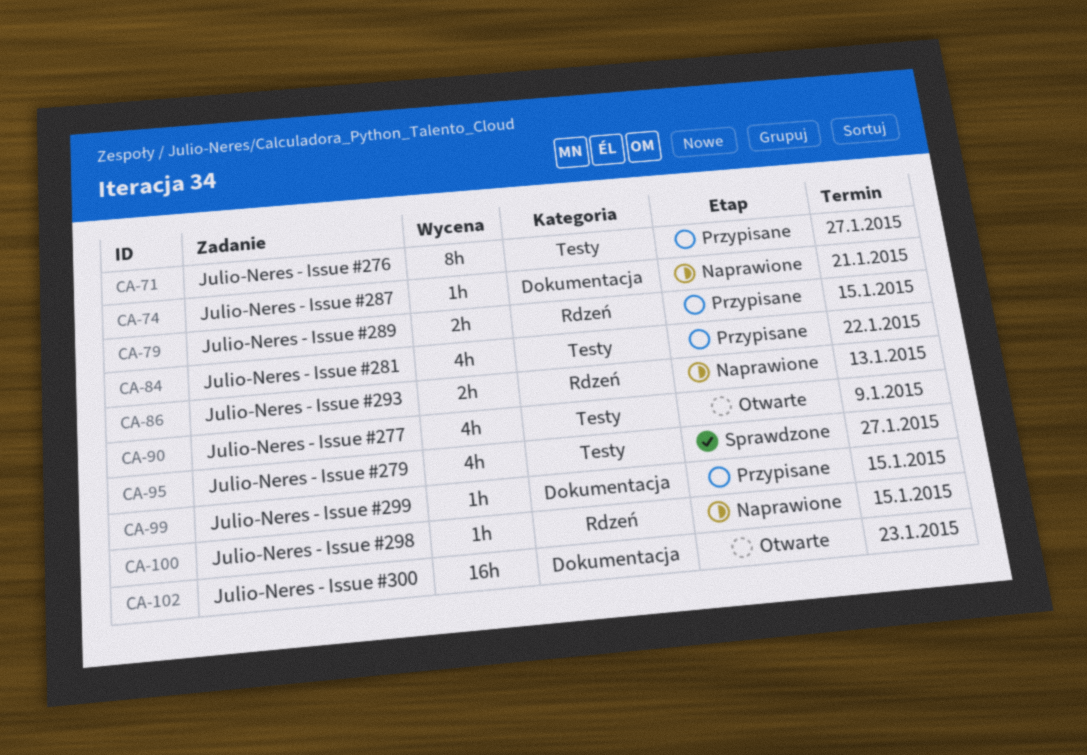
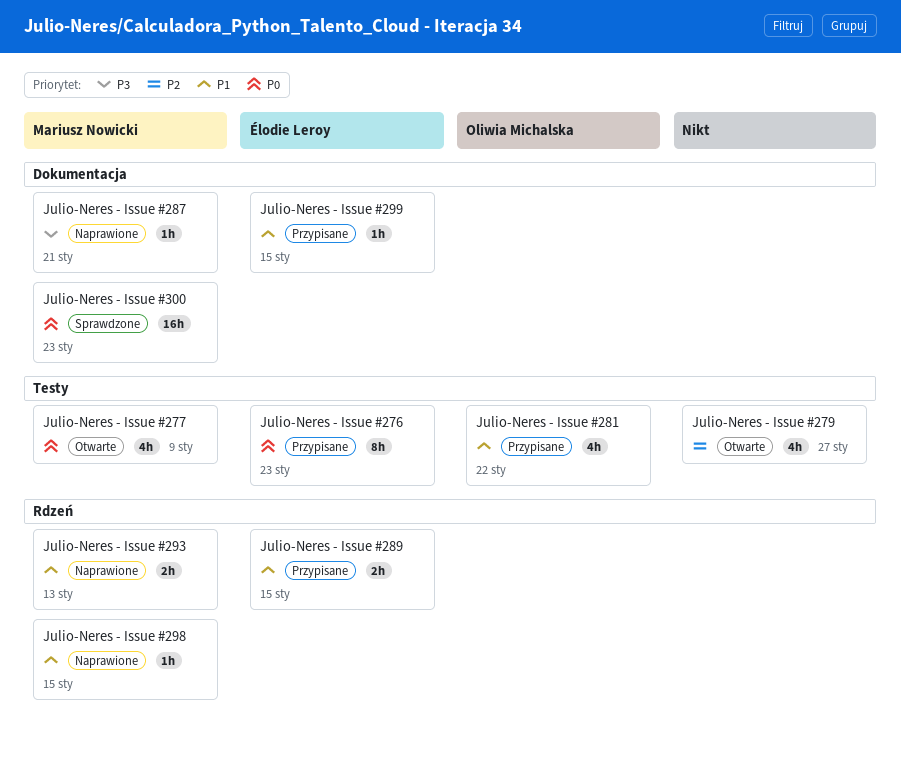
Julio-Neres - Issue #276, due: Jan 27 -> Jan 23
Julio-Neres - Issue #279, status: Sprawdzone -> Otwarte
Julio-Neres - Issue #300, status: Otwarte -> Sprawdzone

